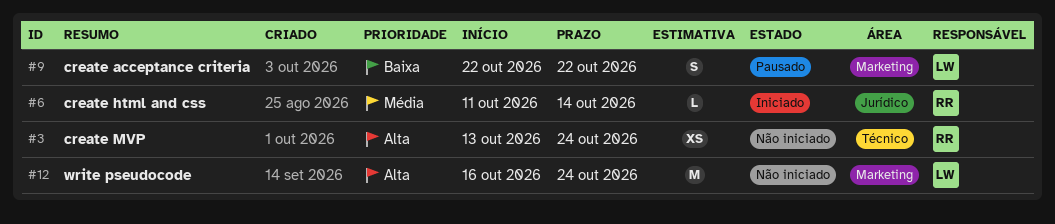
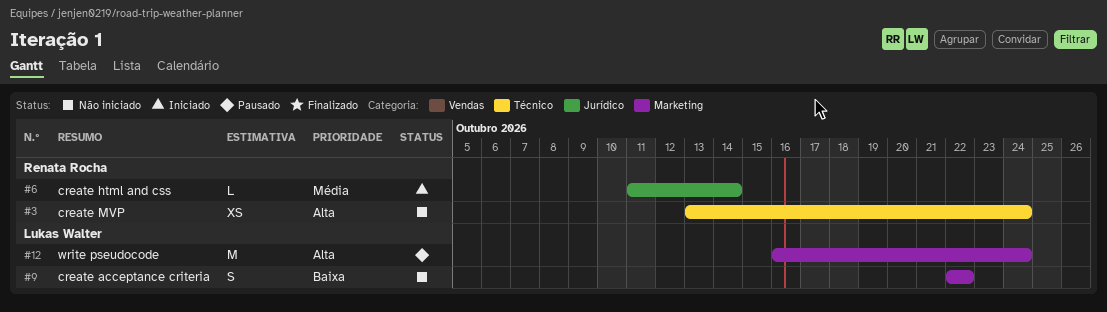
#9, status: Pausado -> Não iniciado
#12, status: Não iniciado -> Pausado

